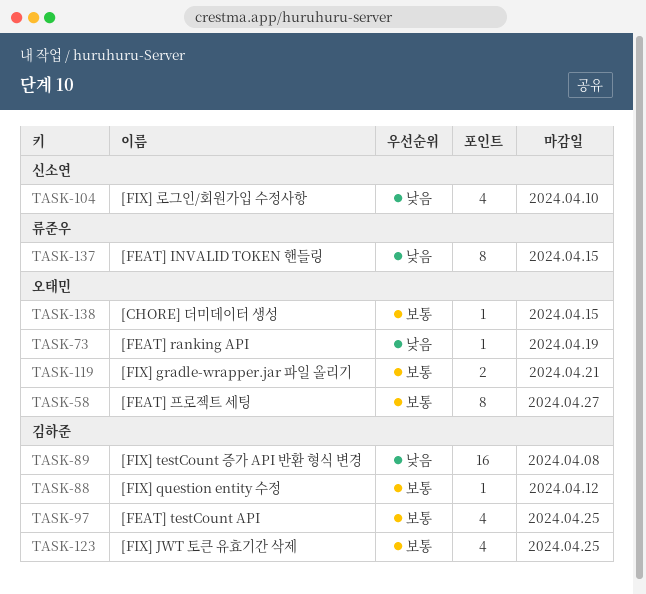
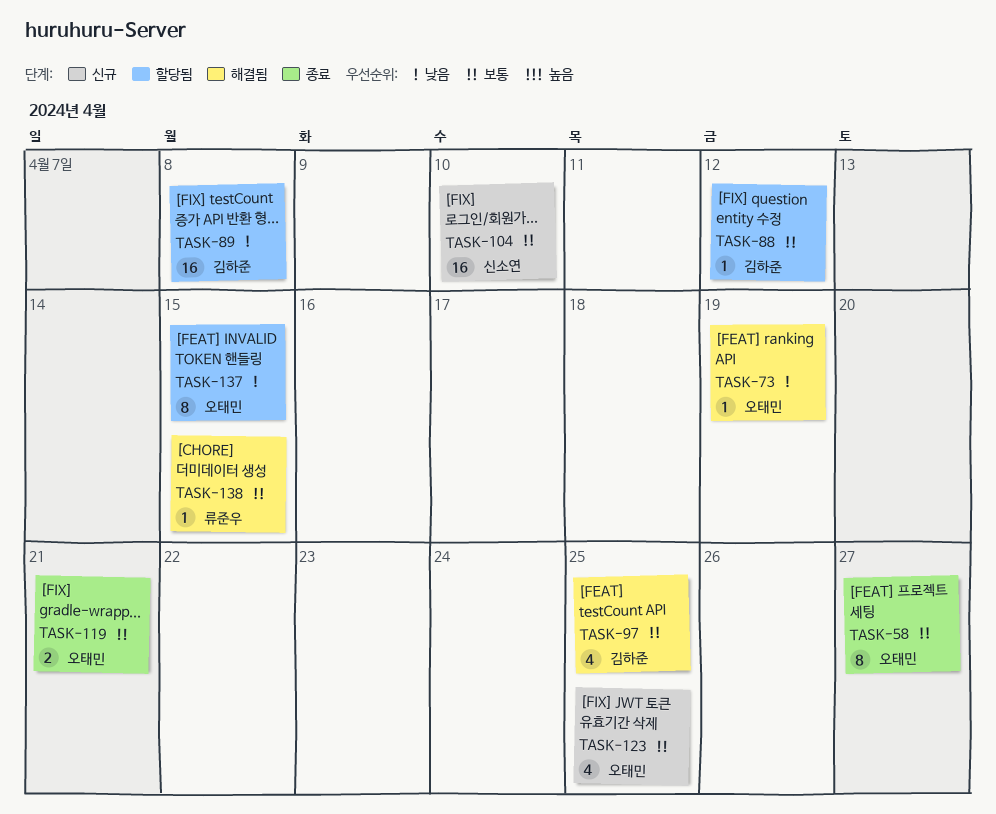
TASK-104, priority: 낮음 -> 보통
TASK-104, estimate: 4 -> 16
TASK-123, owner: 김하준 -> 오태민
TASK-137, owner: 류준우 -> 오태민
TASK-138, owner: 오태민 -> 류준우

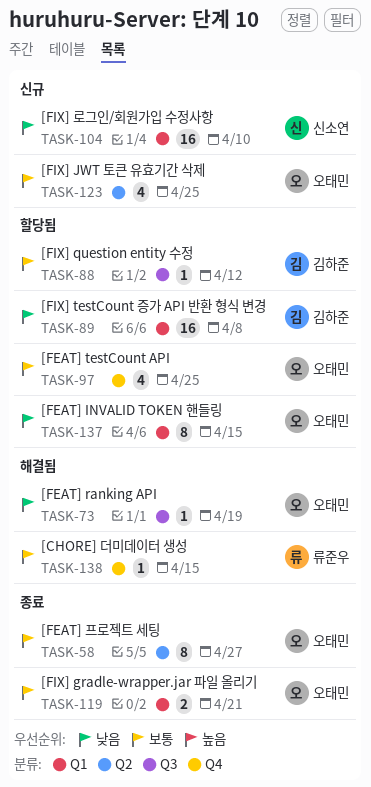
TASK-97, status: 해결됨 -> 할당됨
TASK-97, owner: 김하준 -> 오태민
TASK-104, priority: 보통 -> 낮음

